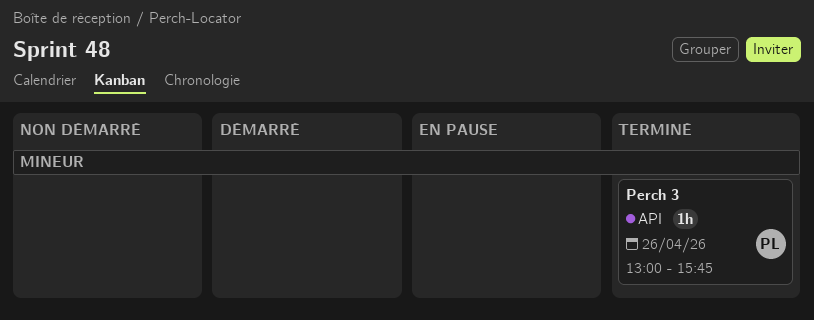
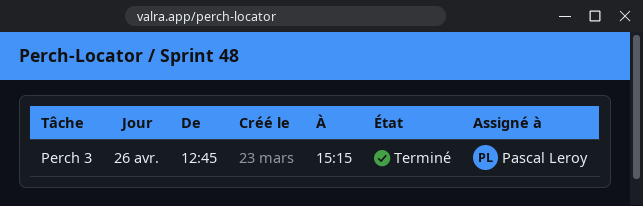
Perch 3, begins: 13:00 -> 12:45
Perch 3, ends: 15:45 -> 15:15

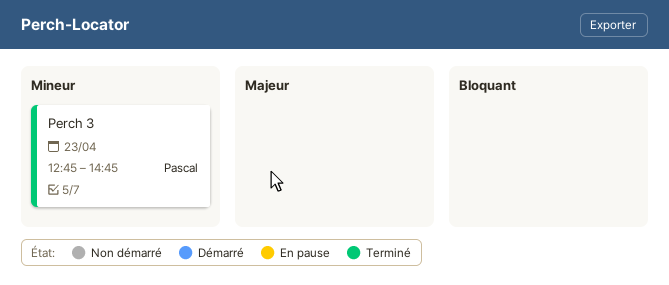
Perch 3, day: Apr 26 -> Apr 23
Perch 3, ends: 15:15 -> 14:45

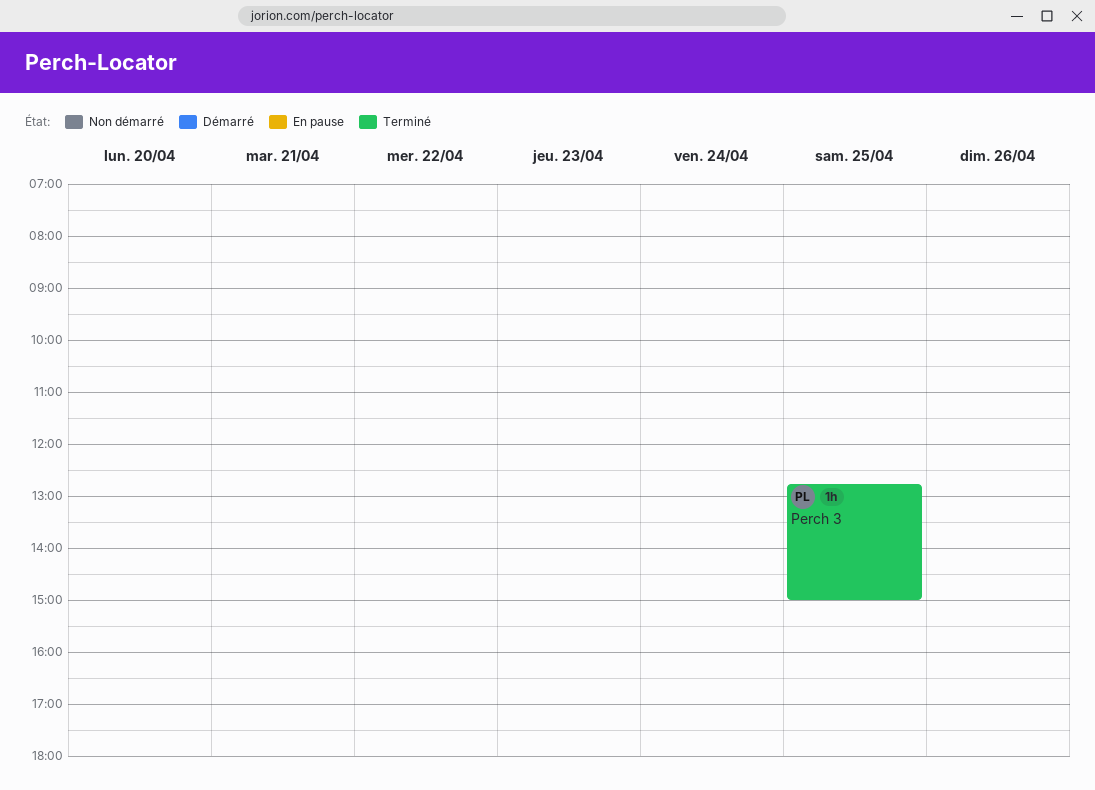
Perch 3, day: Apr 23 -> Apr 25
Perch 3, ends: 14:45 -> 15:00

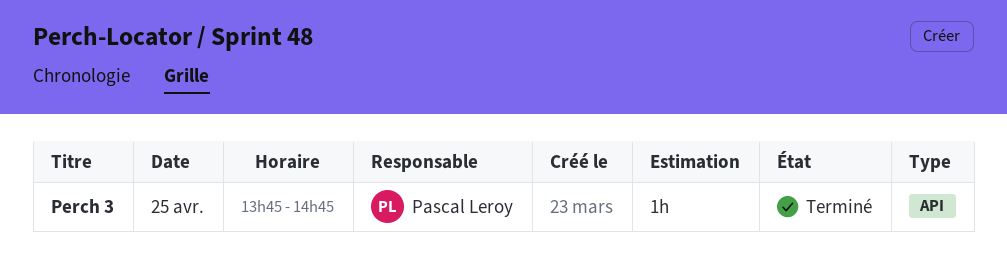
Perch 3, begins: 12:45 -> 13:45
Perch 3, ends: 15:00 -> 14:45

